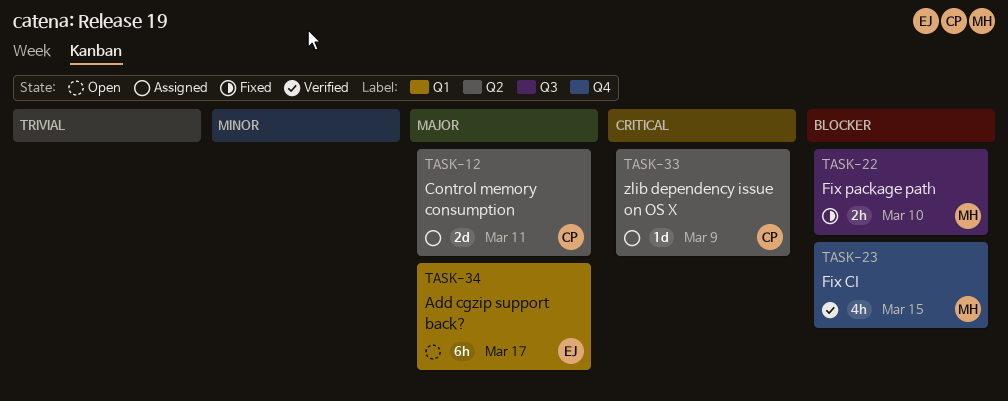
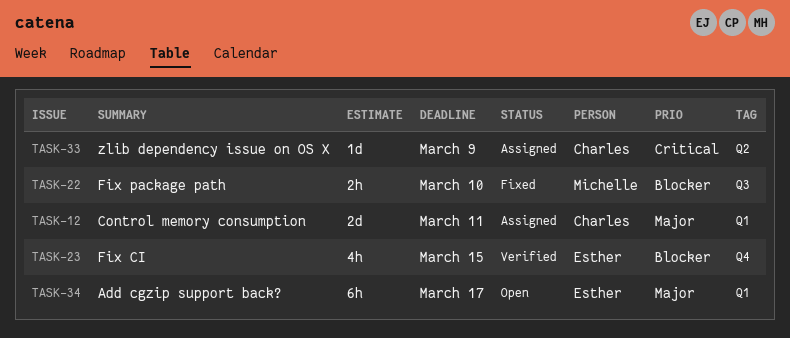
TASK-12, label: Q2 -> Q1
TASK-23, owner: Michelle -> Esther

